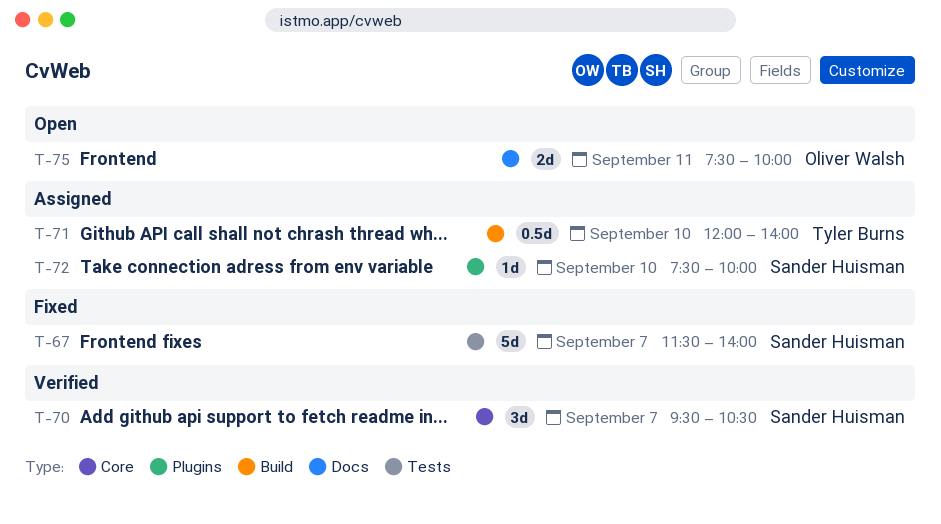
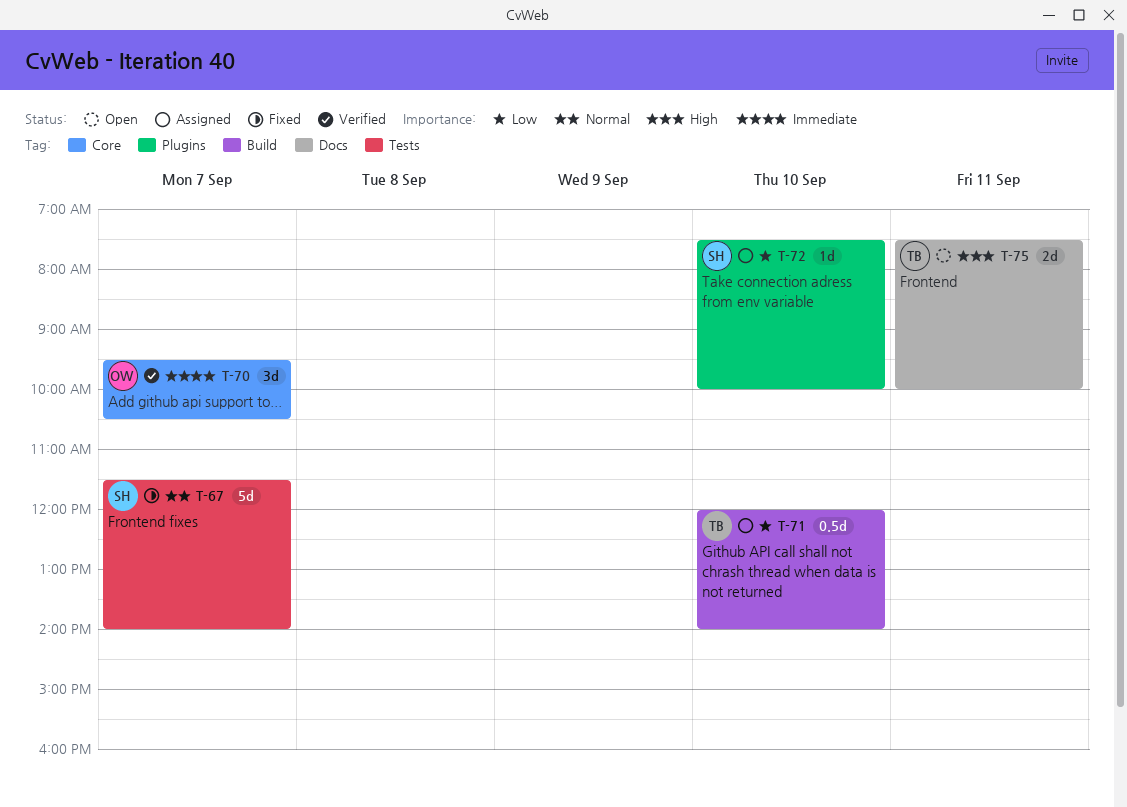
T-70, owner: Sander Huisman -> Oliver Walsh
T-75, owner: Oliver Walsh -> Tyler Burns

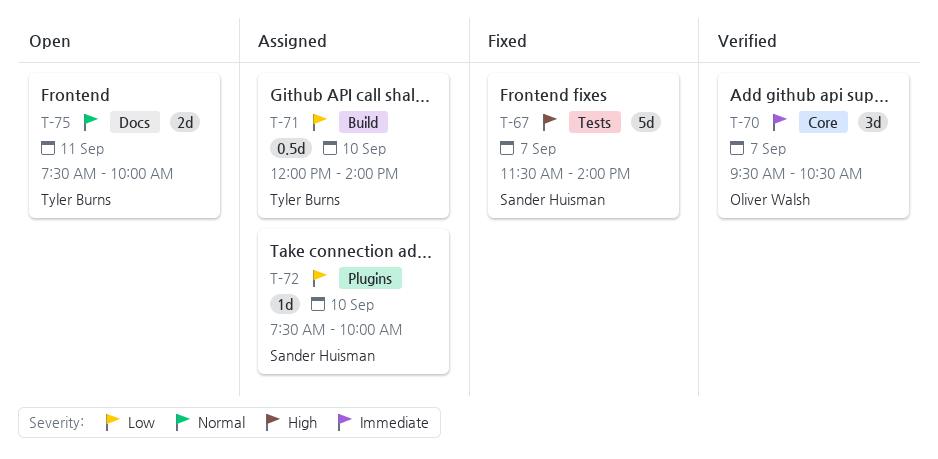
T-67, priority: Normal -> High
T-75, priority: High -> Normal

